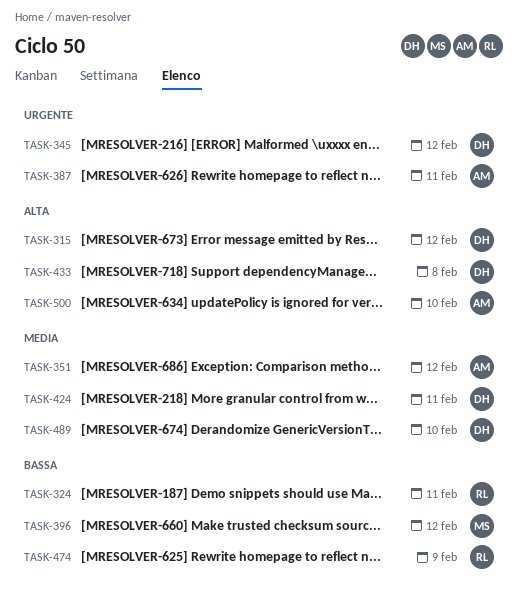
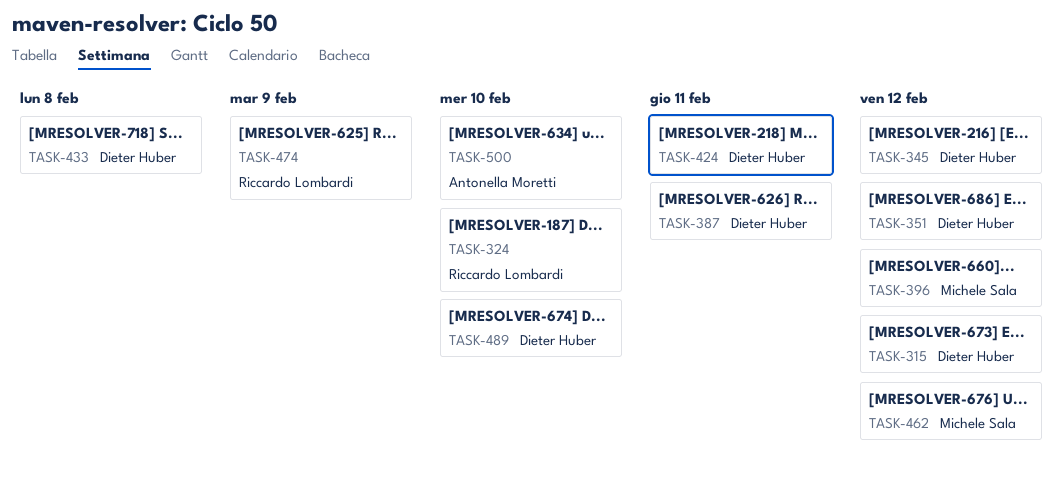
TASK-324, due: Feb 11 -> Feb 10
TASK-351, owner: Antonella Moretti -> Dieter Huber
TASK-387, owner: Antonella Moretti -> Dieter Huber
TASK-462: none -> present

